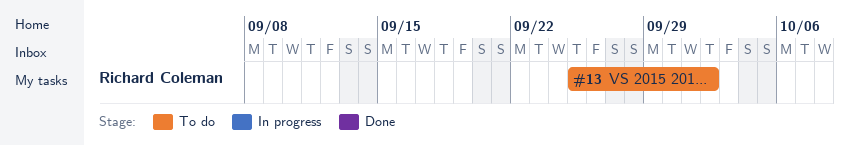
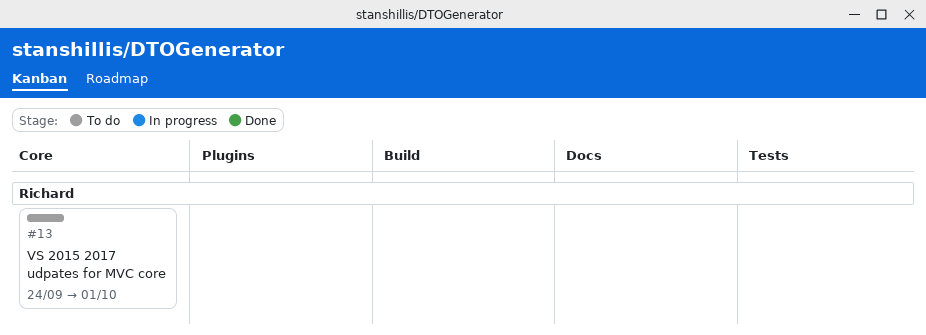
#13, start: Sep 25 -> Sep 24
#13, due: Oct 2 -> Oct 1

